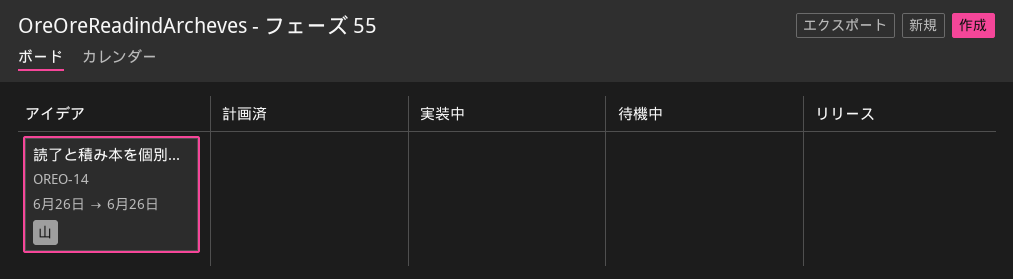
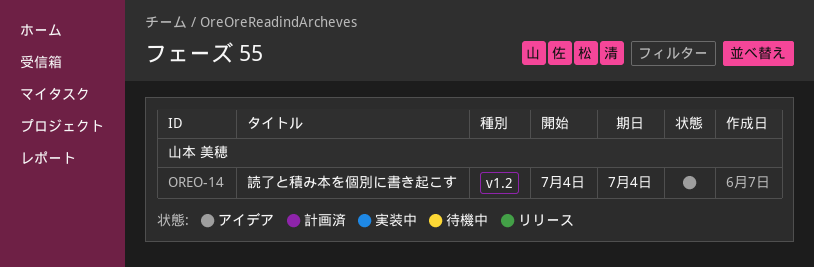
OREO-14, start: Jun 26 -> Jul 4
OREO-14, due: Jun 26 -> Jul 4

